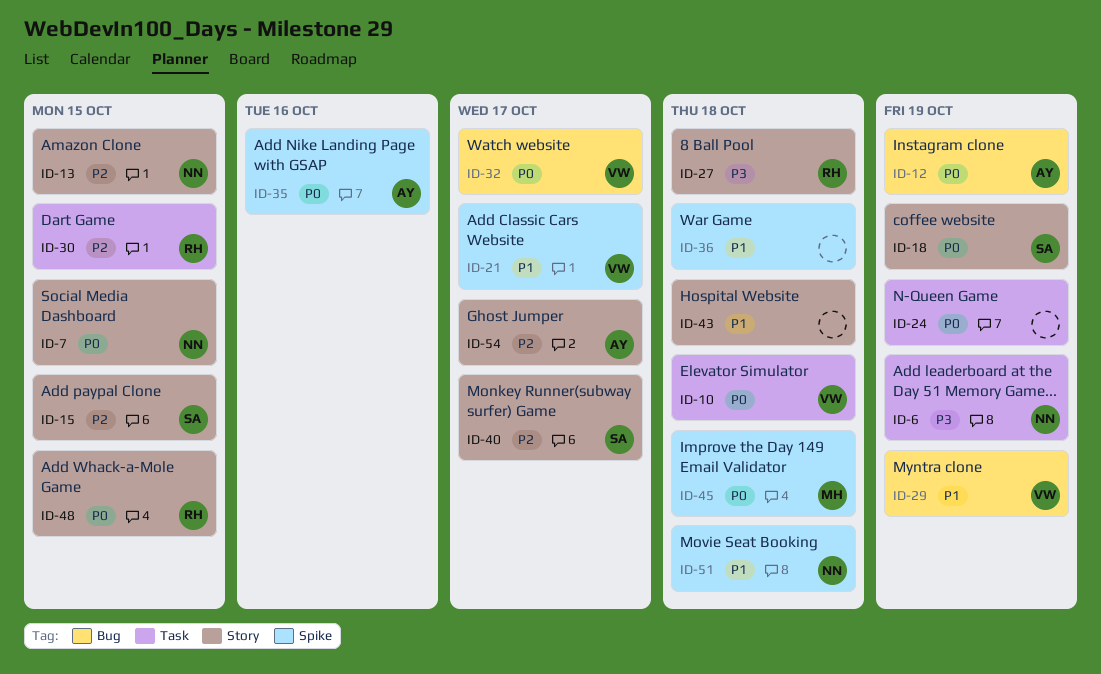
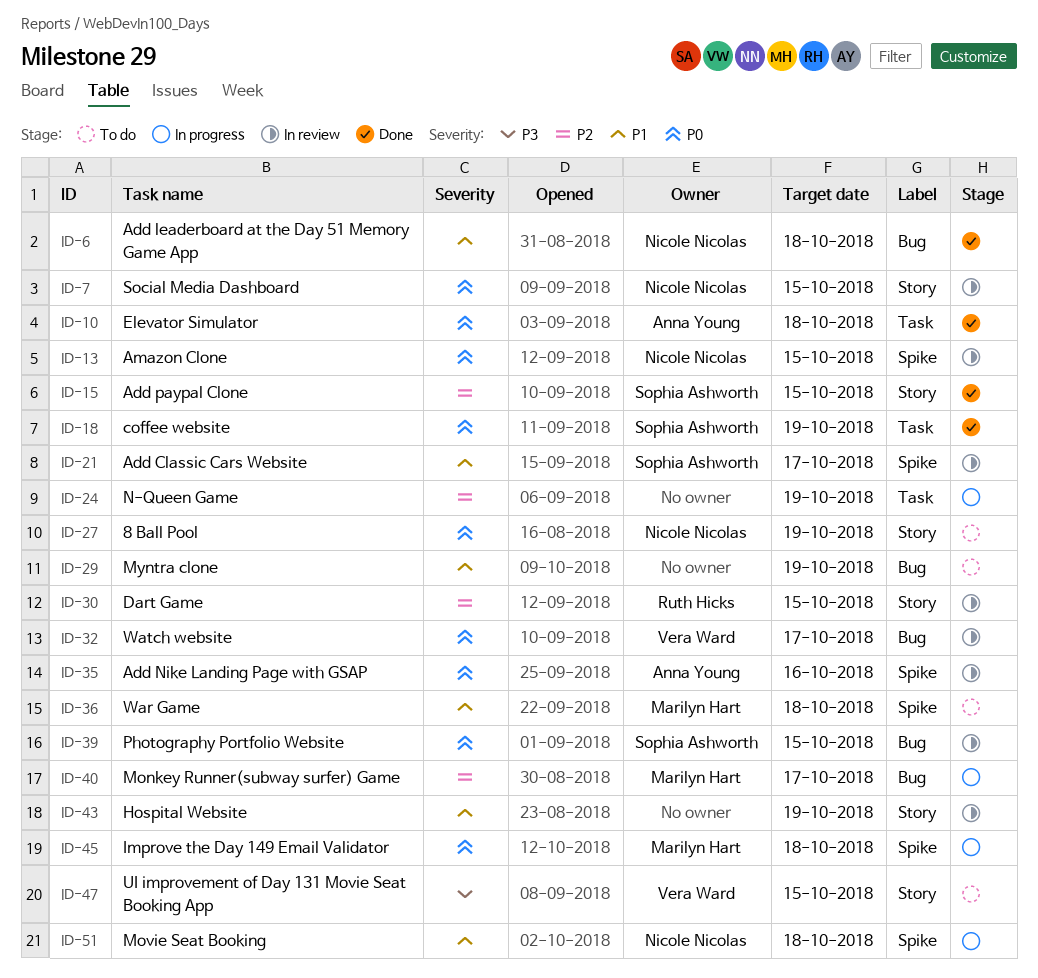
ID-6, priority: P3 -> P1
ID-6, label: Task -> Bug
ID-6, due: Oct 19 -> Oct 18
ID-10, owner: Vera Ward -> Anna Young
ID-12: present -> none
ID-13, priority: P2 -> P0
ID-13, label: Story -> Spike
ID-18, label: Story -> Task
ID-21, owner: Vera Ward -> Sophia Ashworth
ID-24, priority: P0 -> P2
ID-27, owner: Ruth Hicks -> Nicole Nicolas
ID-27, priority: P3 -> P0
ID-27, due: Oct 18 -> Oct 19
ID-29, owner: Vera Ward -> none
ID-30, label: Task -> Story
ID-36, owner: none -> Marilyn Hart
ID-39: none -> present
ID-40, owner: Sophia Ashworth -> Marilyn Hart
ID-40, label: Story -> Bug
ID-43, due: Oct 18 -> Oct 19
ID-47: none -> present
ID-48: present -> none
ID-54: present -> none

